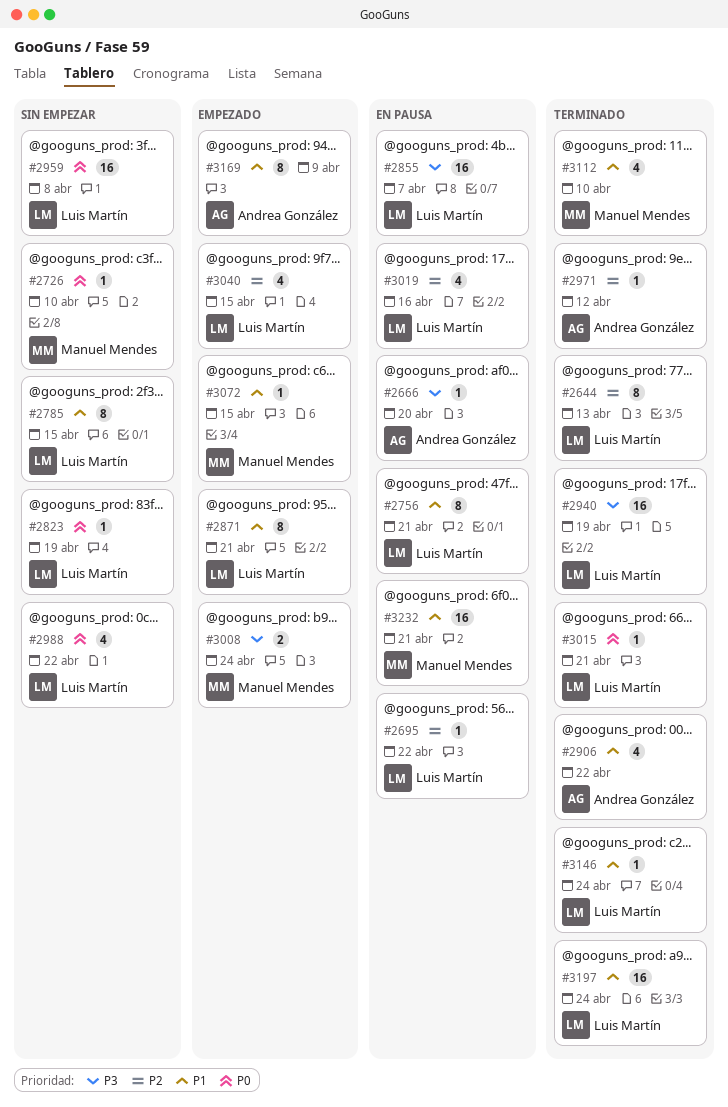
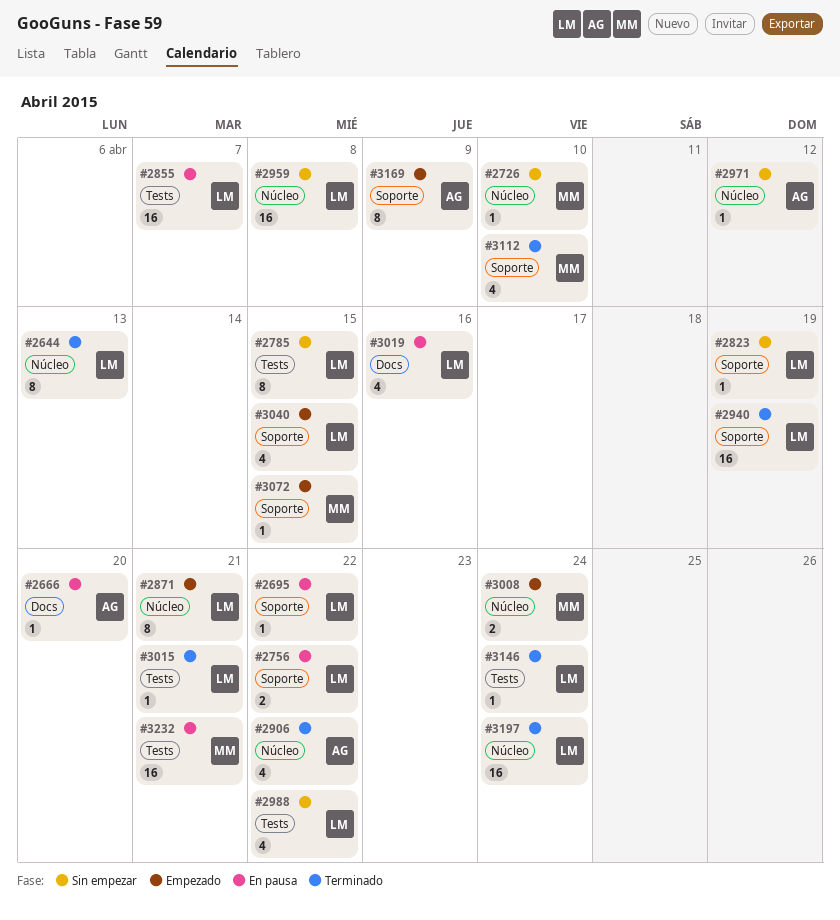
#2756, estimate: 8 -> 2
#2756, due: Apr 21 -> Apr 22
#2971, status: Terminado -> Sin empezar

